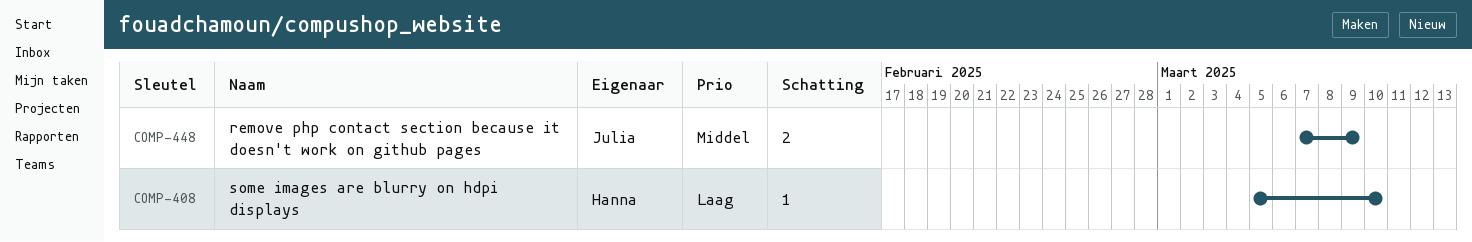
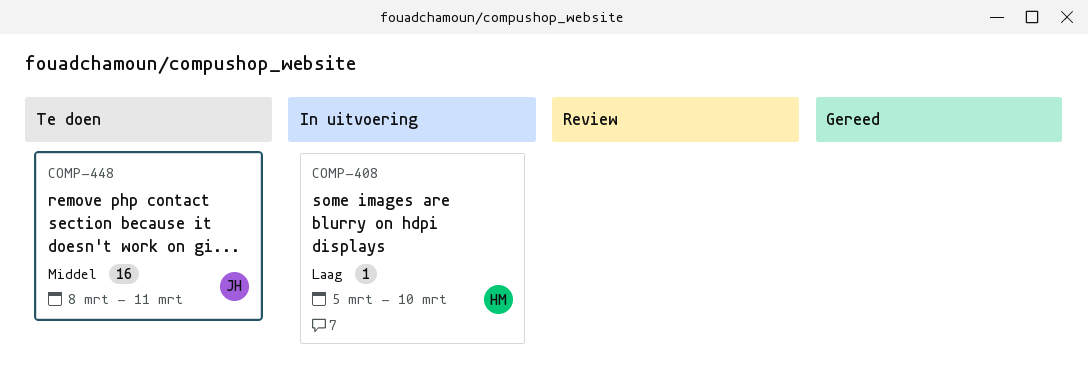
COMP-448, estimate: 2 -> 16
COMP-448, start: Mar 7 -> Mar 8
COMP-448, due: Mar 9 -> Mar 11

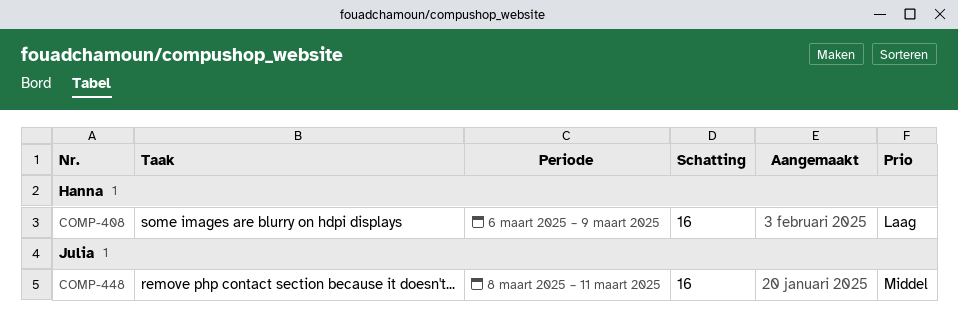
COMP-408, estimate: 1 -> 16
COMP-408, start: Mar 5 -> Mar 6
COMP-408, due: Mar 10 -> Mar 9

